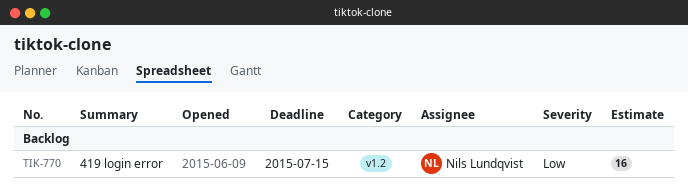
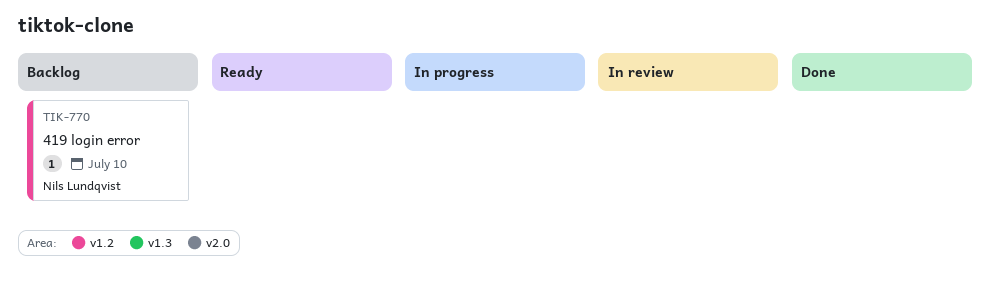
TIK-770, estimate: 16 -> 1
TIK-770, due: Jul 15 -> Jul 10

